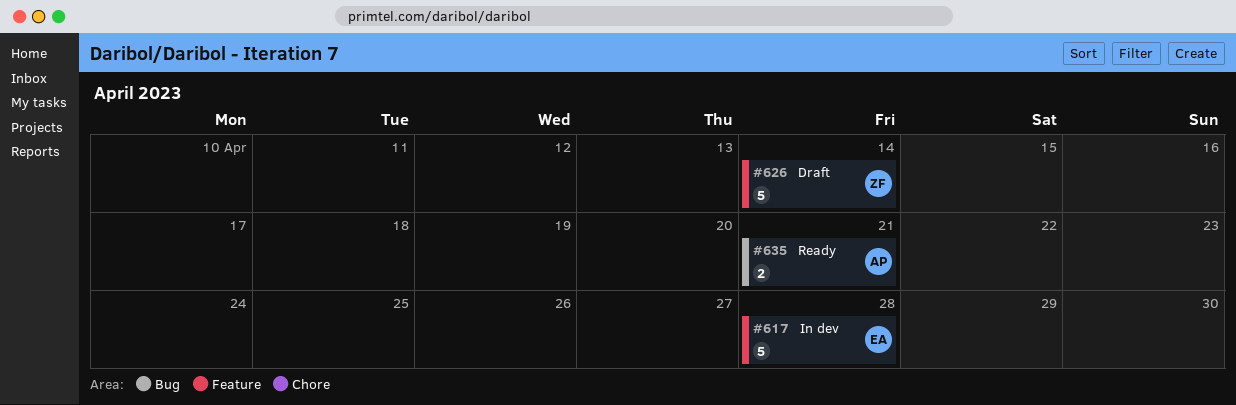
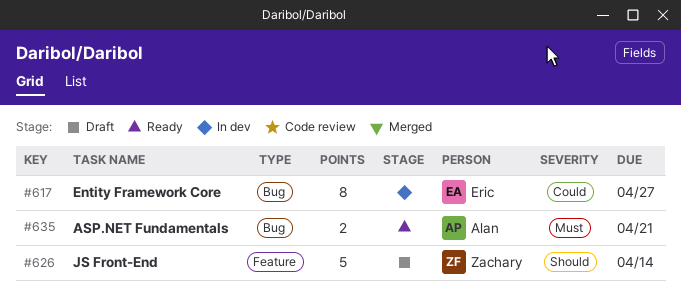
#617, label: Feature -> Bug
#617, estimate: 5 -> 8
#617, due: Apr 28 -> Apr 27

